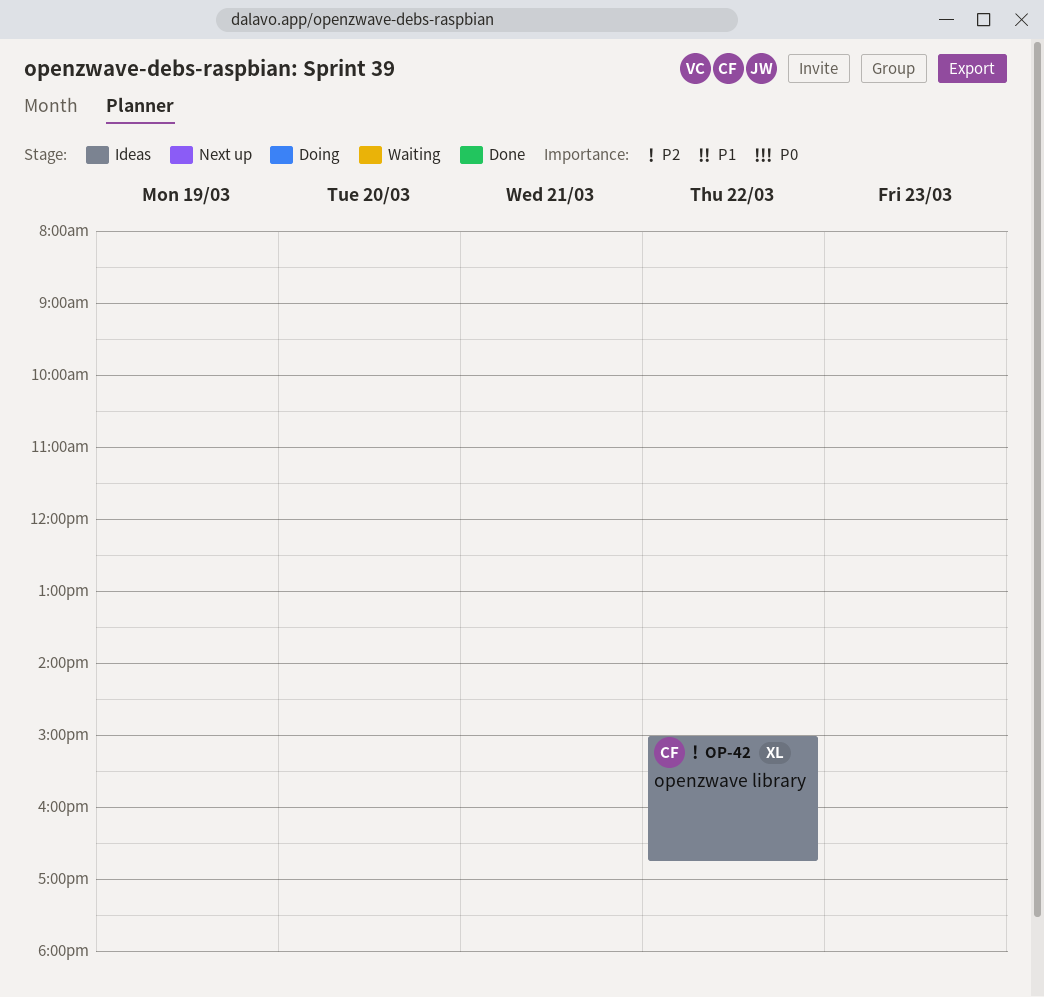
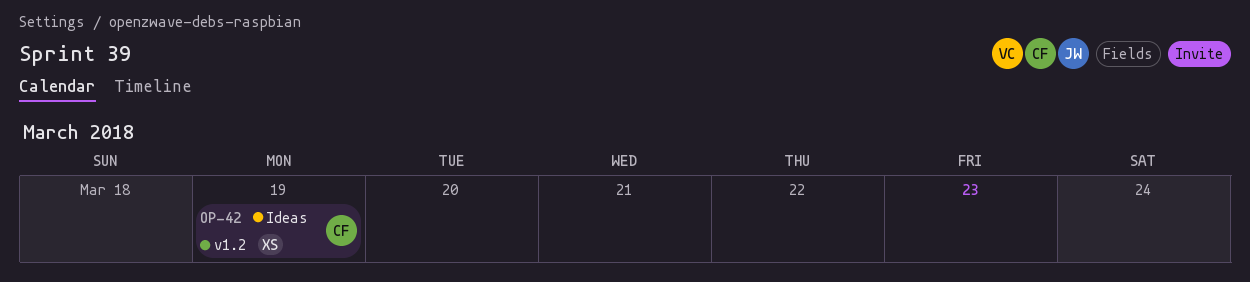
OP-42, estimate: XL -> XS
OP-42, day: Mar 22 -> Mar 19

